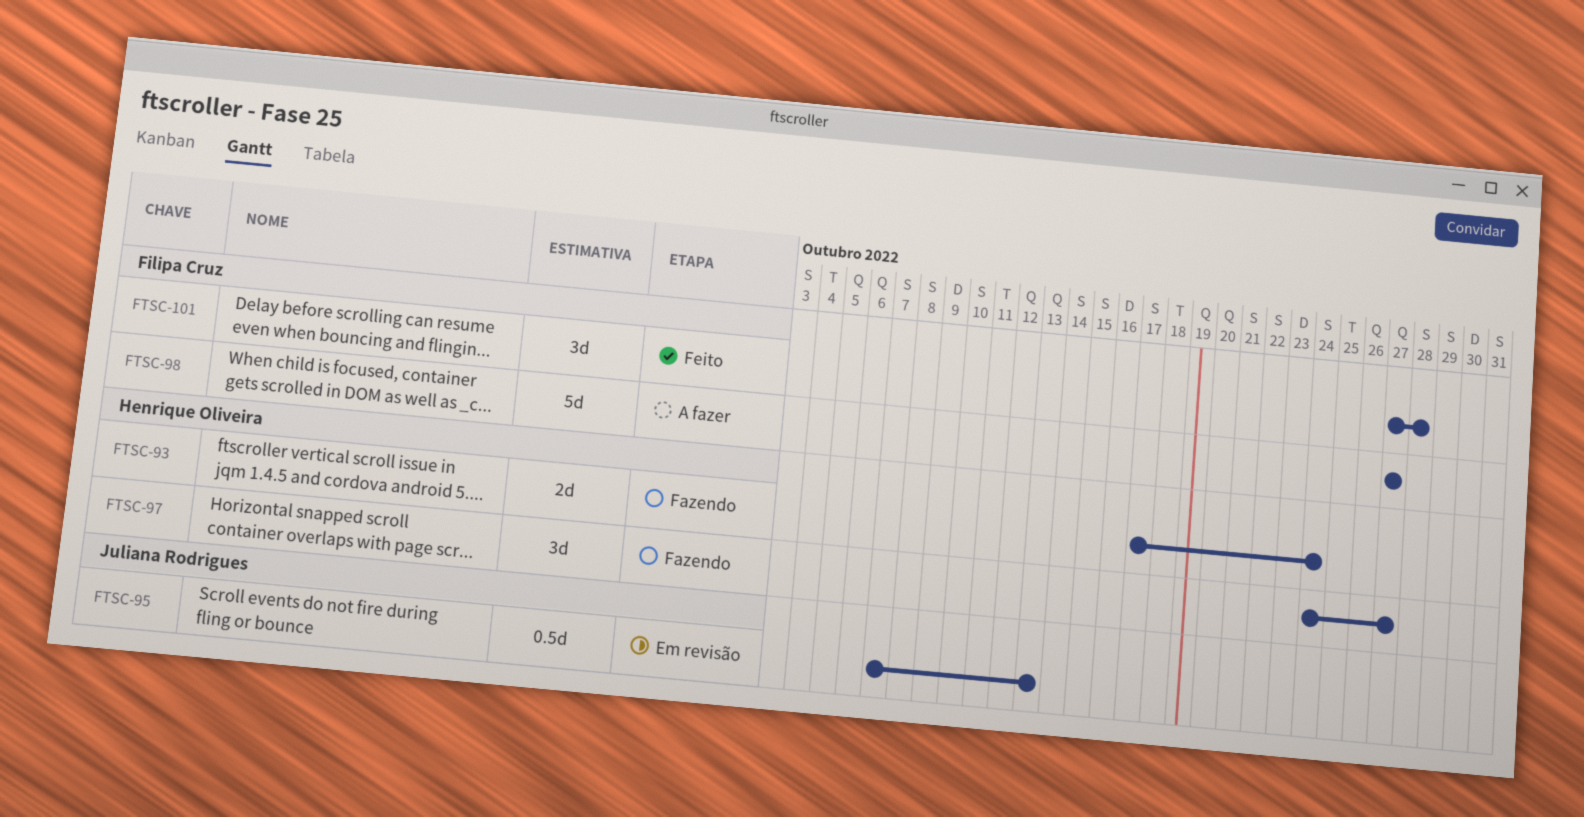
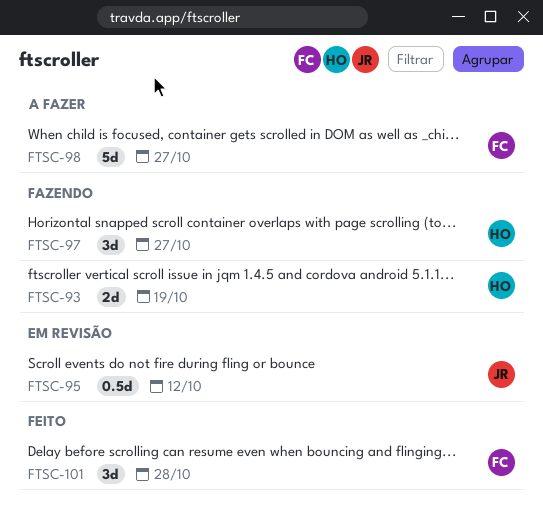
FTSC-93, due: Oct 24 -> Oct 19
FTSC-95, due: Oct 13 -> Oct 12

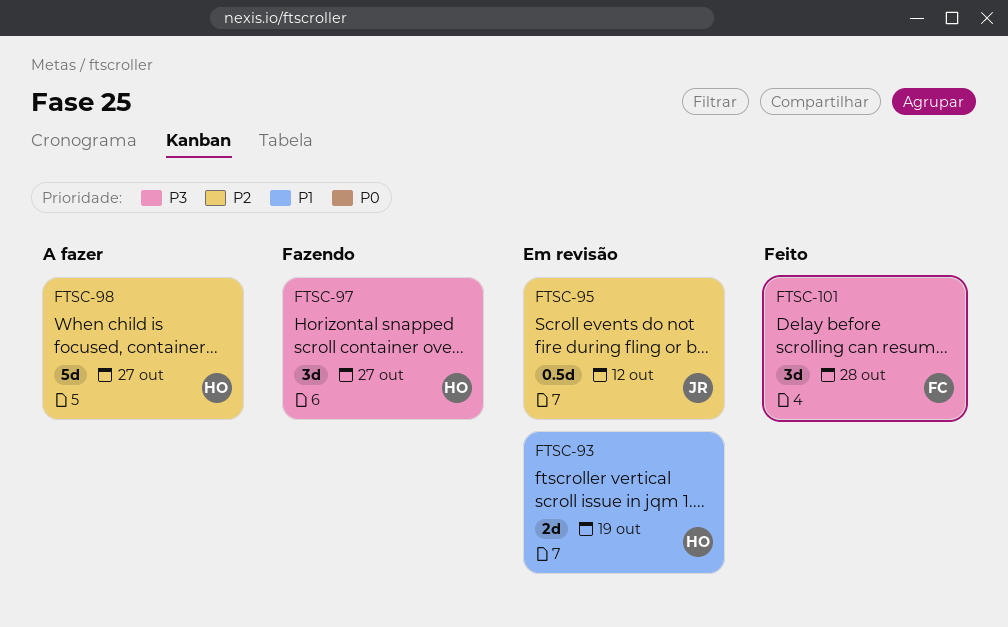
FTSC-93, status: Fazendo -> Em revisão
FTSC-98, owner: FC -> HO

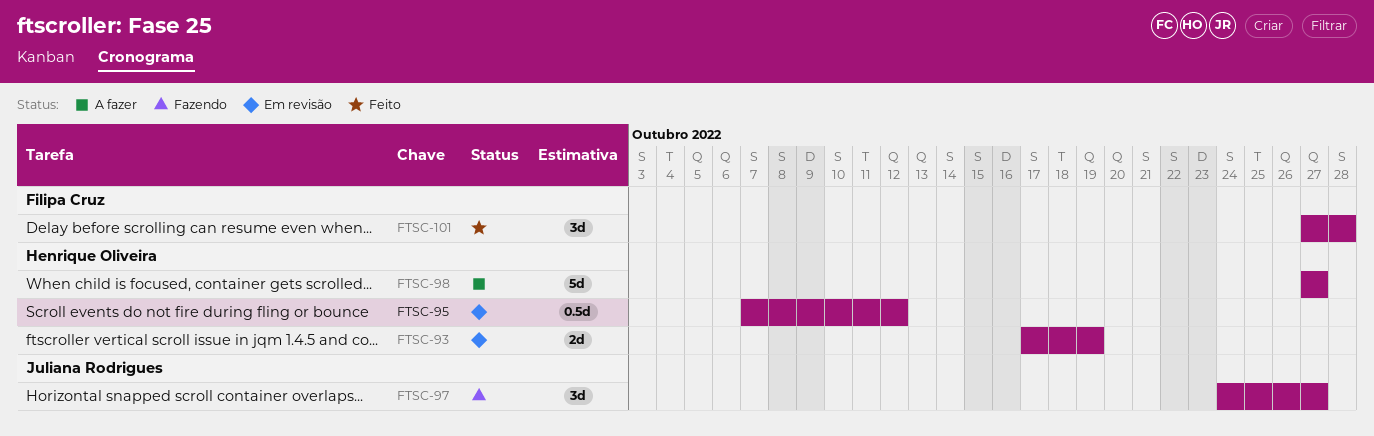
FTSC-95, owner: Juliana Rodrigues -> Henrique Oliveira
FTSC-97, owner: Henrique Oliveira -> Juliana Rodrigues

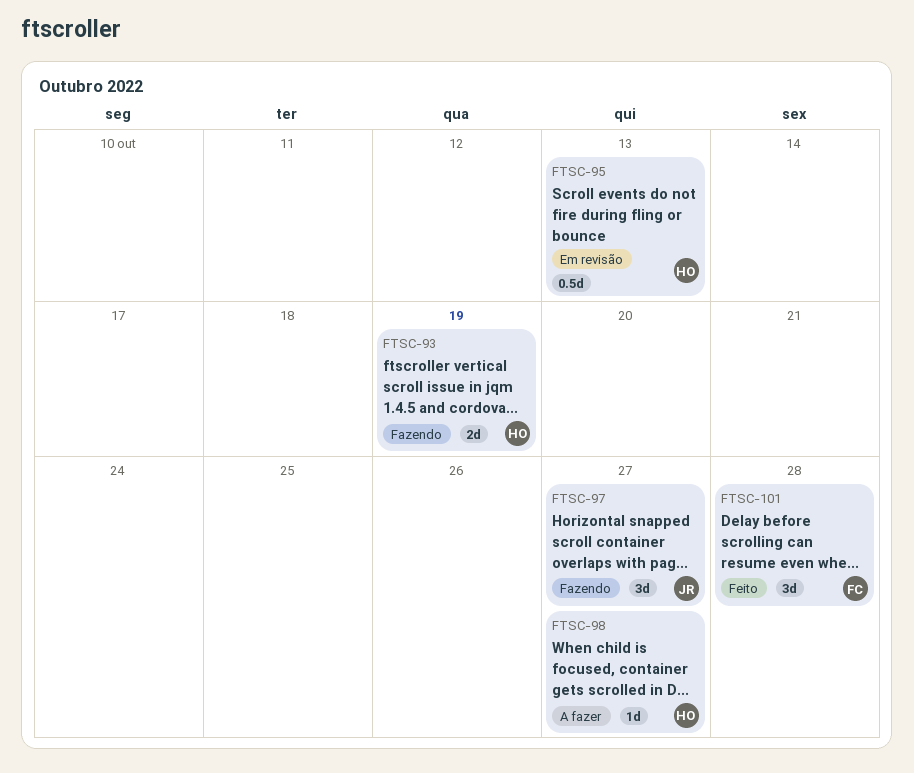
FTSC-93, status: Em revisão -> Fazendo
FTSC-95, due: Oct 12 -> Oct 13
FTSC-98, estimate: 5d -> 1d

